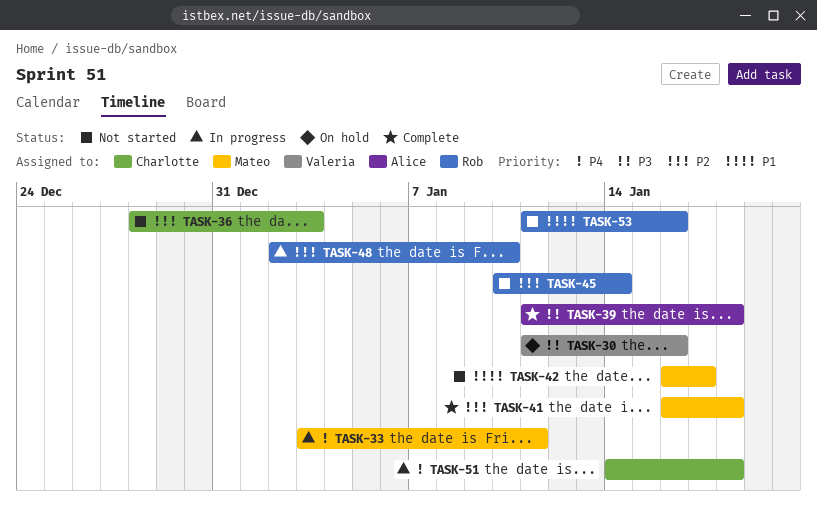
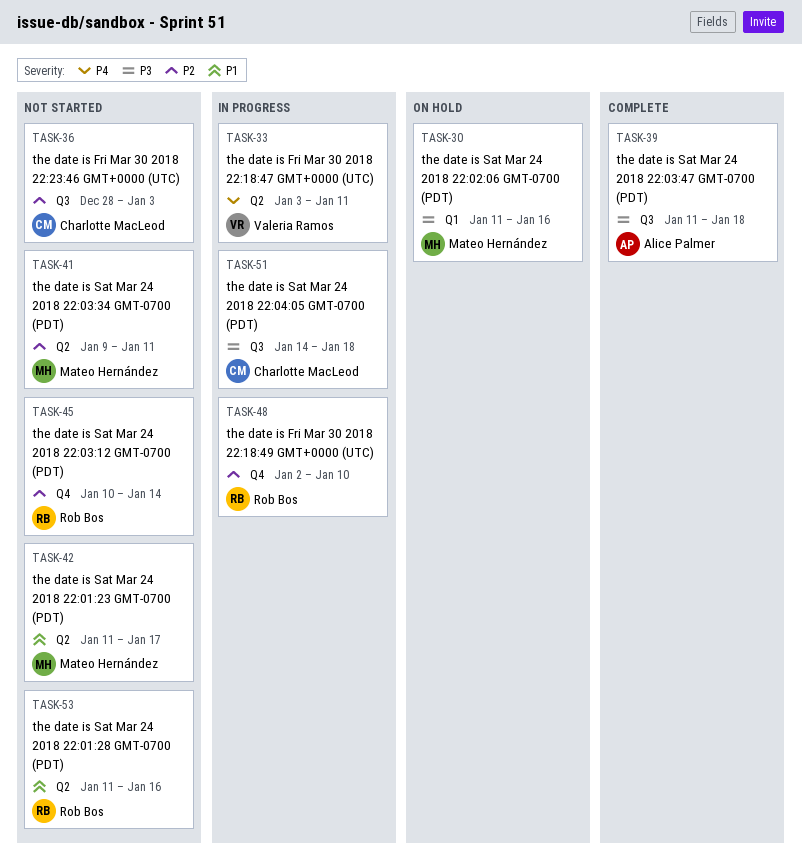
TASK-30, owner: Valeria Ramos -> Mateo Hernández
TASK-33, owner: Mateo Hernández -> Valeria Ramos
TASK-41, status: Complete -> Not started
TASK-41, start: Jan 16 -> Jan 9
TASK-41, due: Jan 18 -> Jan 11
TASK-42, start: Jan 16 -> Jan 11
TASK-51, priority: P4 -> P3

